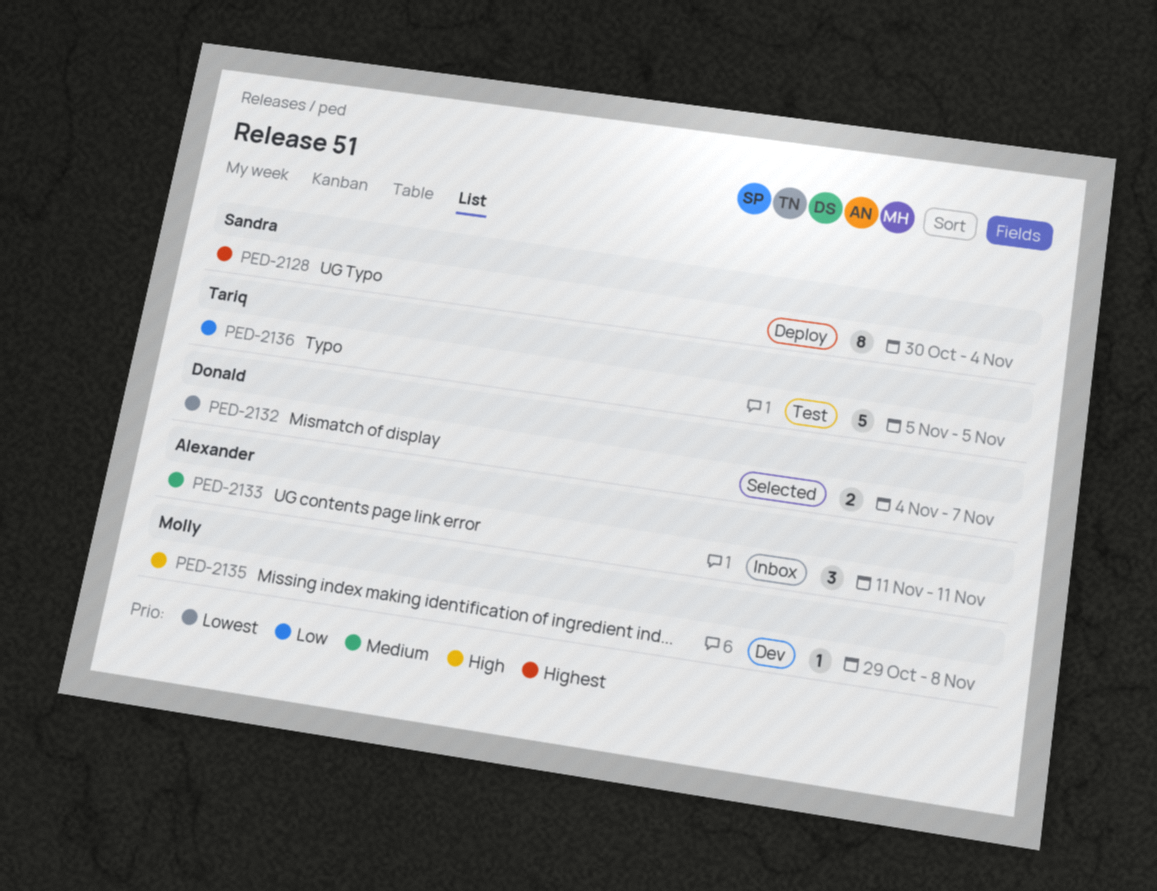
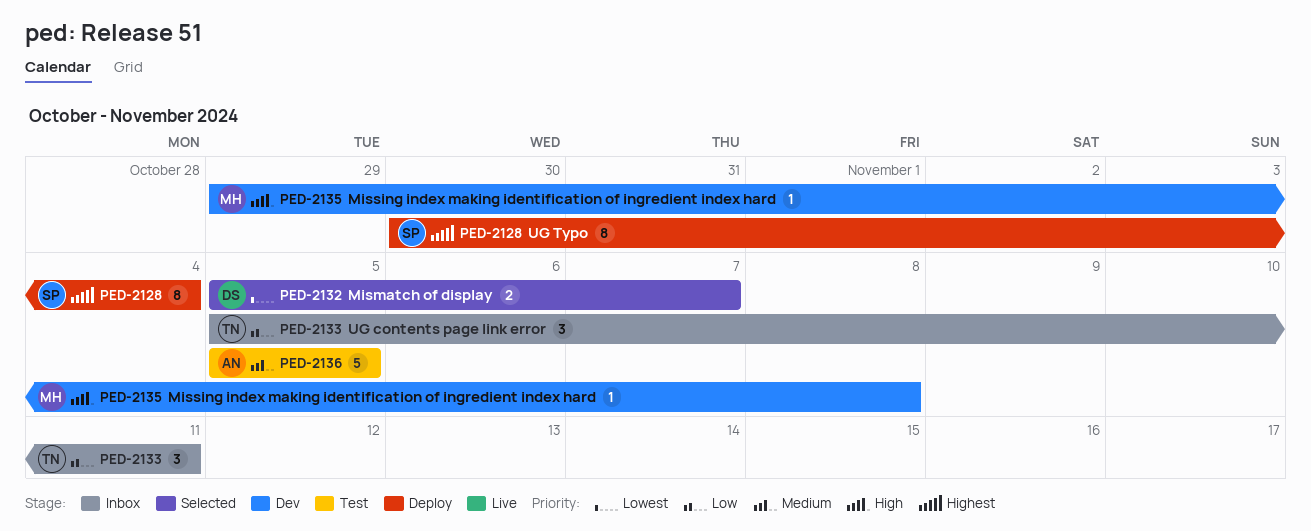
PED-2132, start: Nov 4 -> Nov 5
PED-2133, owner: Alexander -> Tariq
PED-2133, priority: Medium -> Low
PED-2133, start: Nov 11 -> Nov 5
PED-2136, owner: Tariq -> Alexander
PED-2136, priority: Low -> Medium

